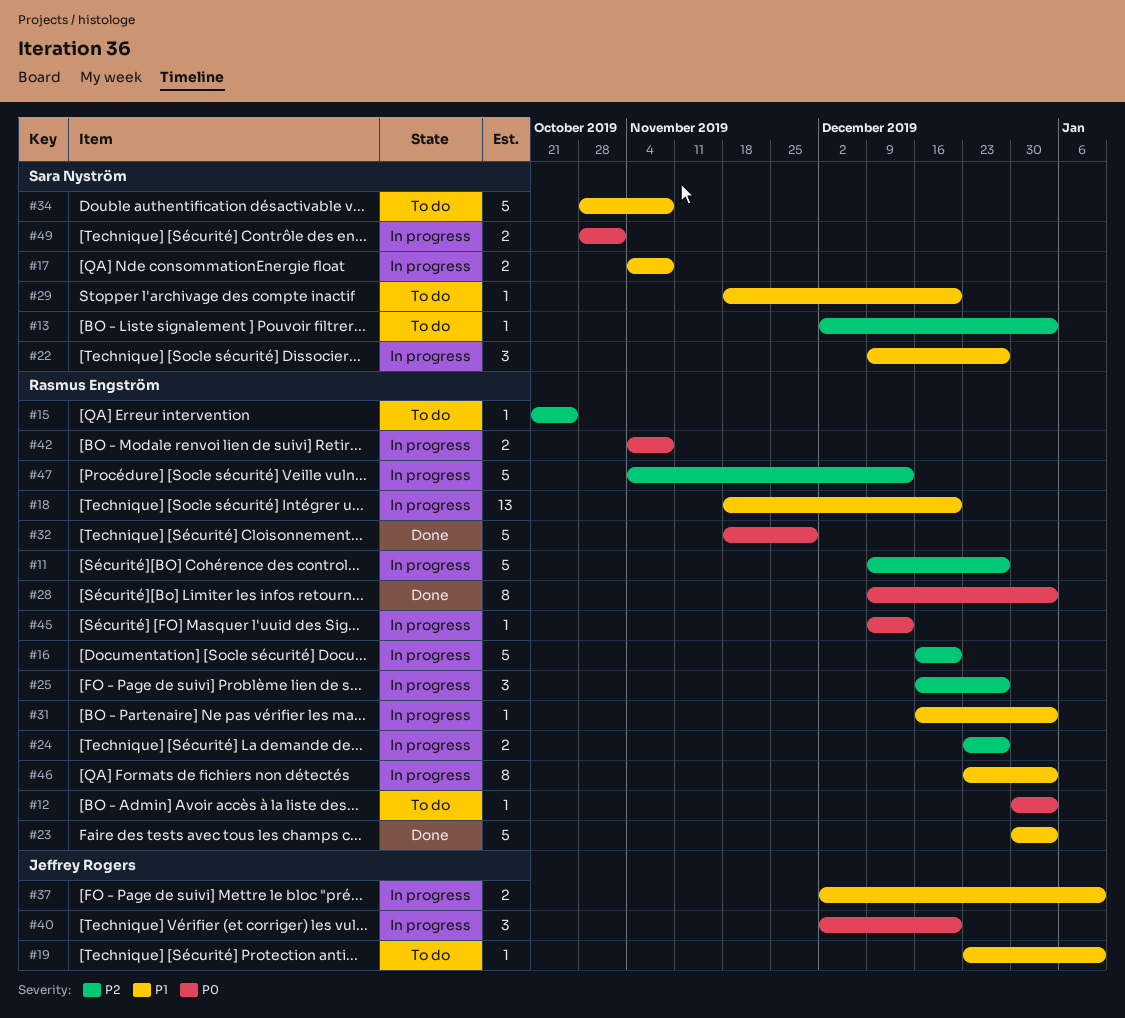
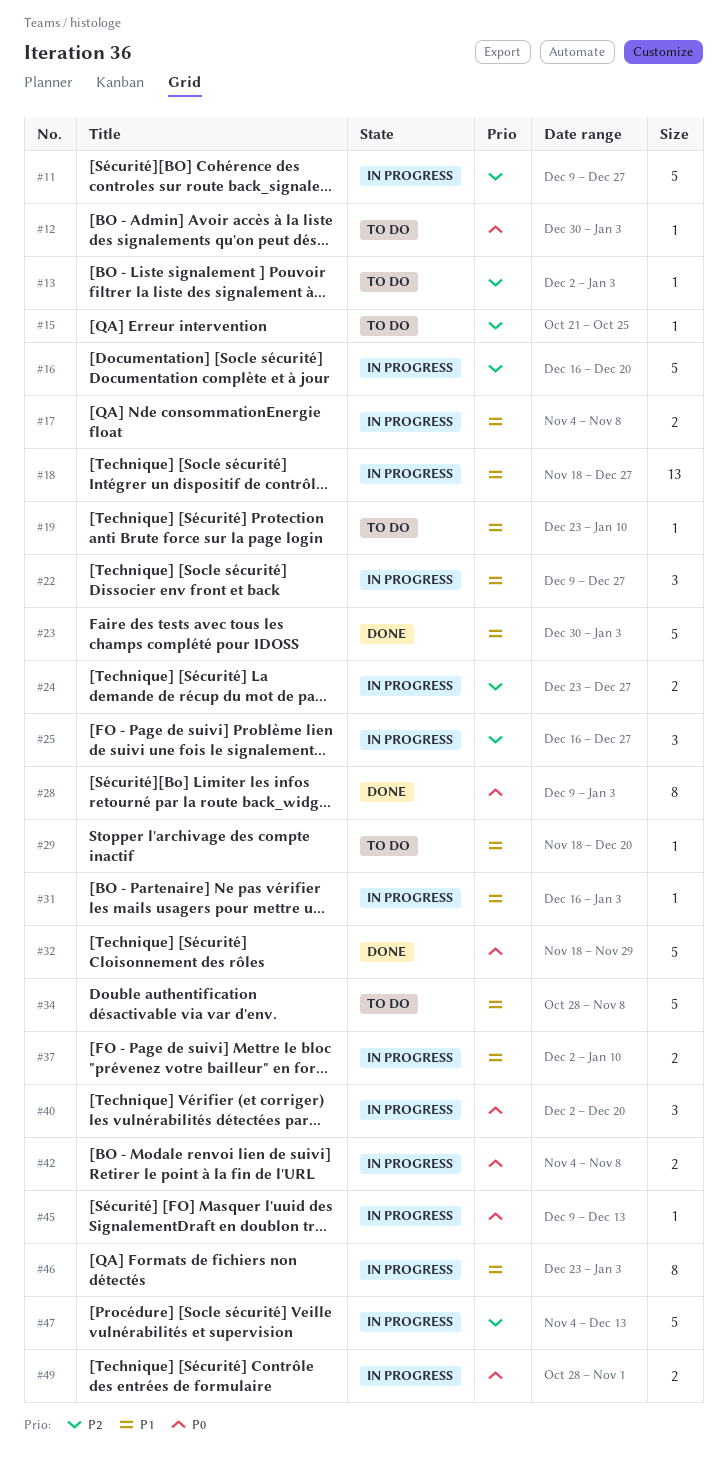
#18, due: Dec 20 -> Dec 27

